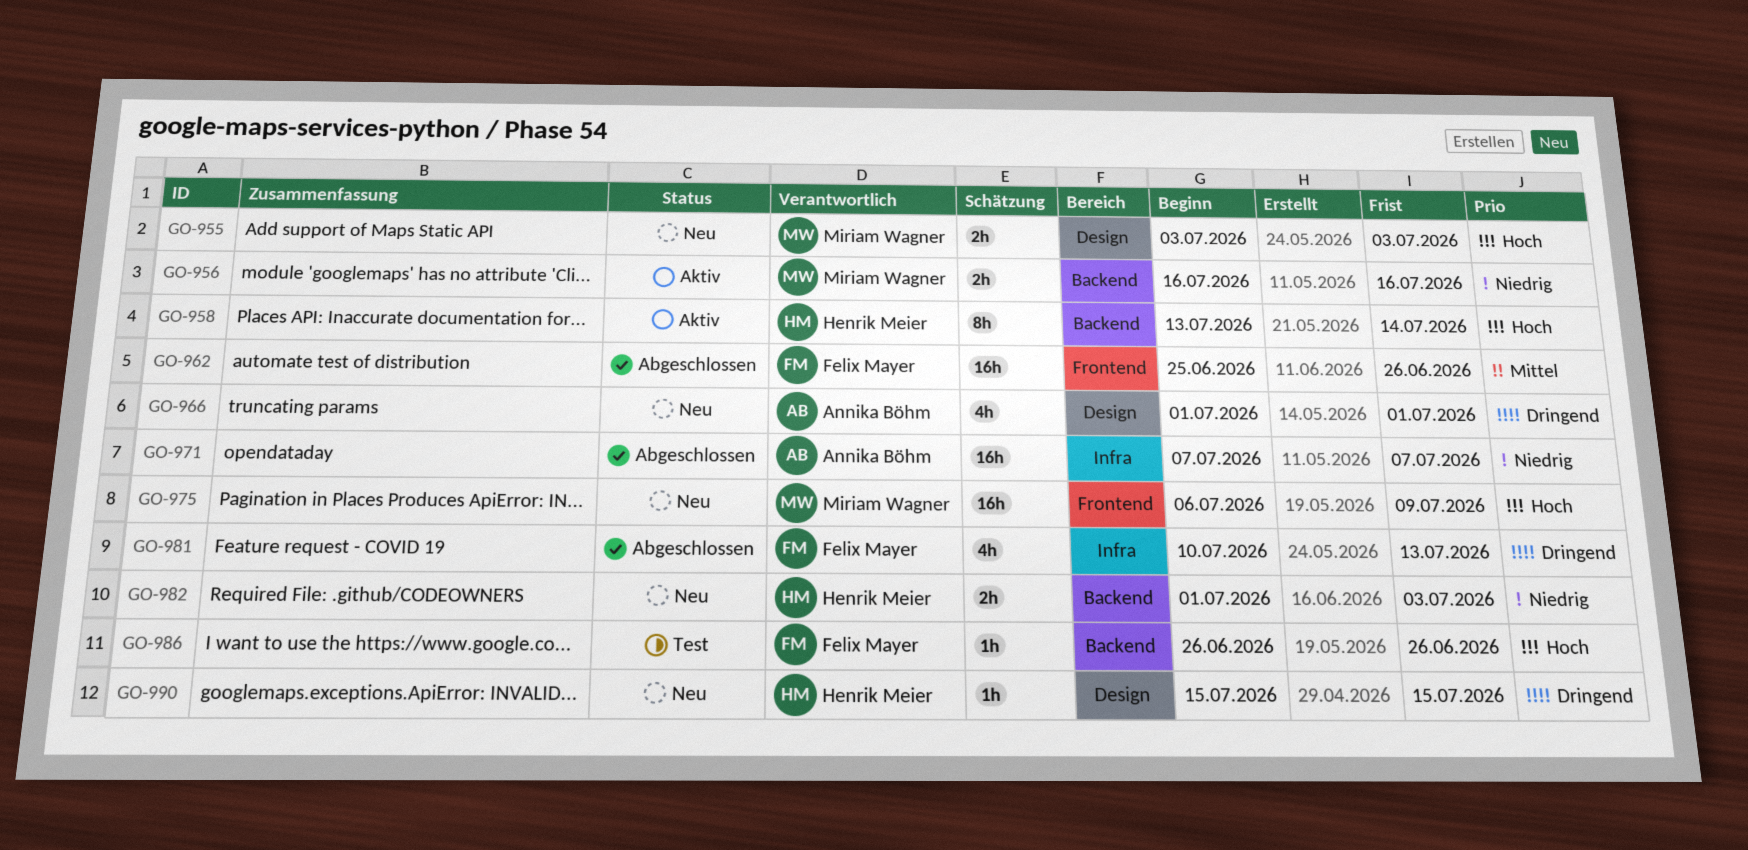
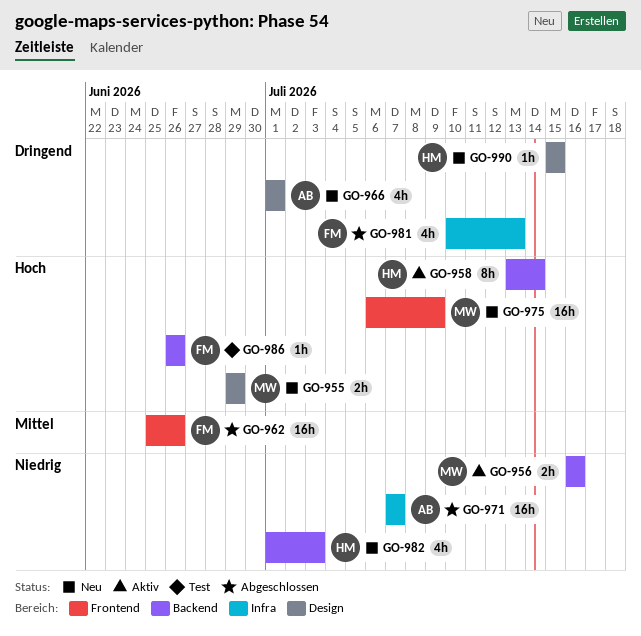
GO-955, start: Jul 3 -> Jun 29
GO-955, due: Jul 3 -> Jun 29
GO-982, estimate: 2h -> 4h

